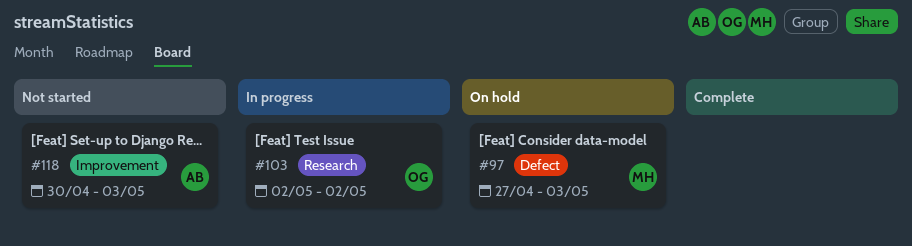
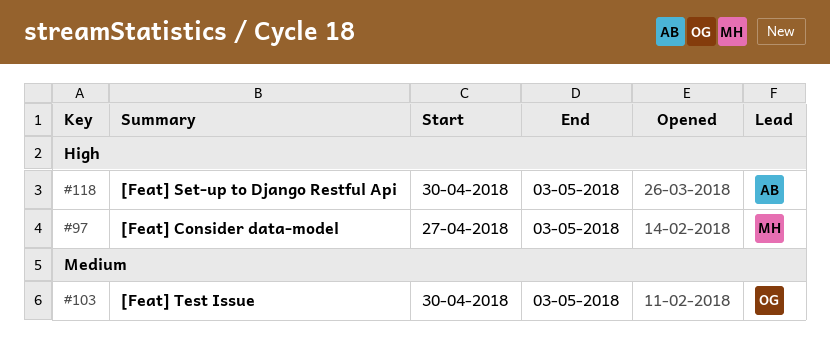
#103, start: May 2 -> Apr 30
#103, due: May 2 -> May 3

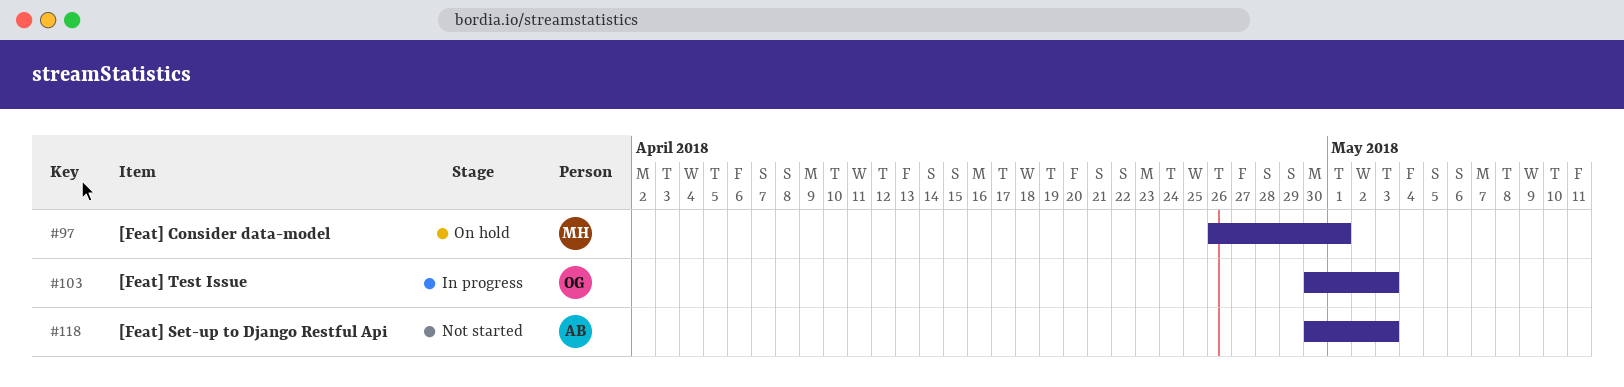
#97, start: Apr 27 -> Apr 26
#97, due: May 3 -> May 1

